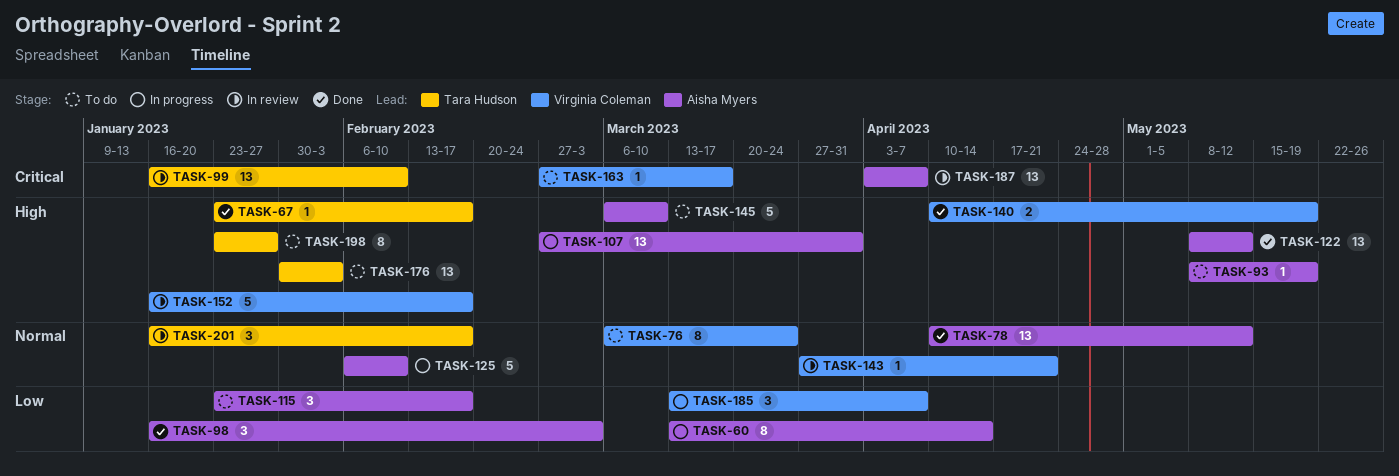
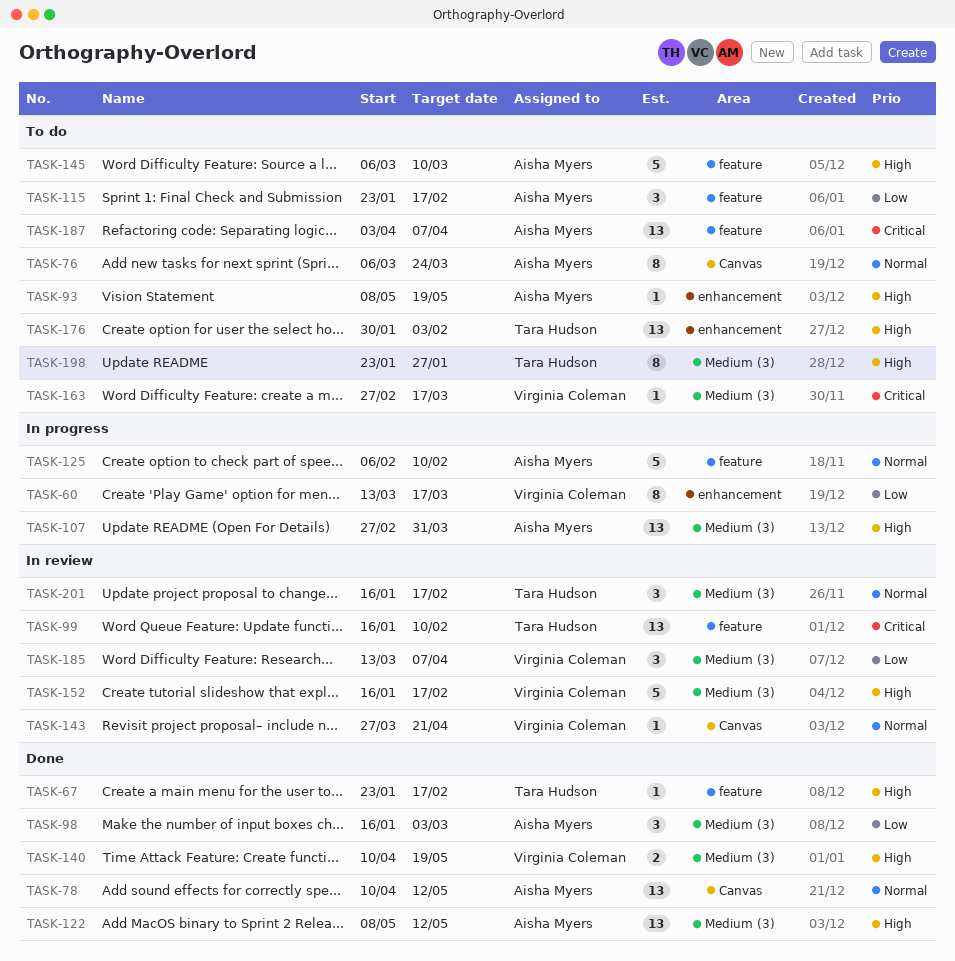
TASK-60, owner: Aisha Myers -> Virginia Coleman
TASK-60, due: Apr 14 -> Mar 17
TASK-76, owner: Virginia Coleman -> Aisha Myers
TASK-185, status: In progress -> In review
TASK-187, status: In review -> To do

